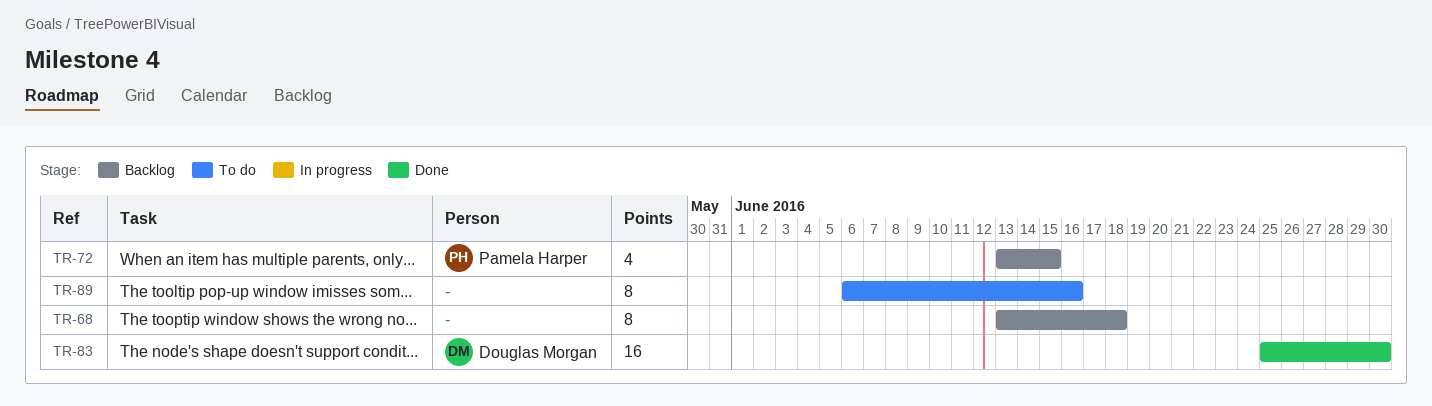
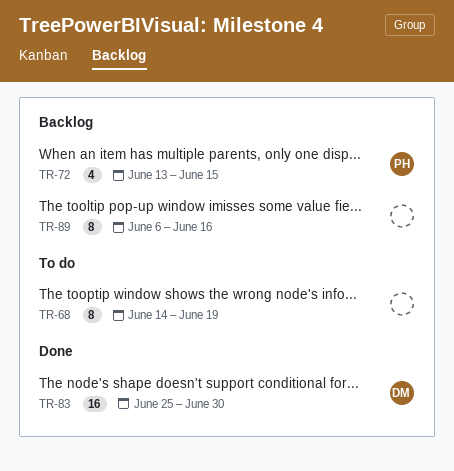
TR-68, status: Backlog -> To do
TR-68, start: Jun 13 -> Jun 14
TR-68, due: Jun 18 -> Jun 19
TR-89, status: To do -> Backlog

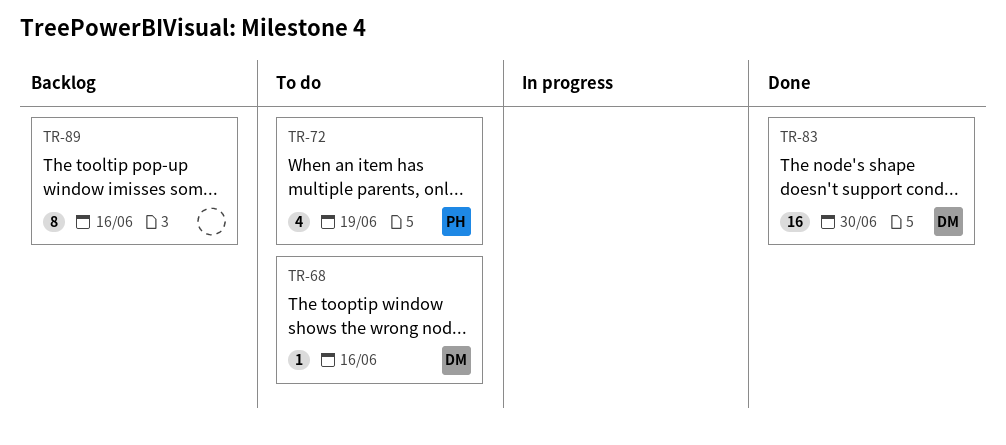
TR-68, owner: none -> DM
TR-68, estimate: 8 -> 1
TR-68, due: Jun 19 -> Jun 16
TR-72, status: Backlog -> To do
TR-72, due: Jun 15 -> Jun 19

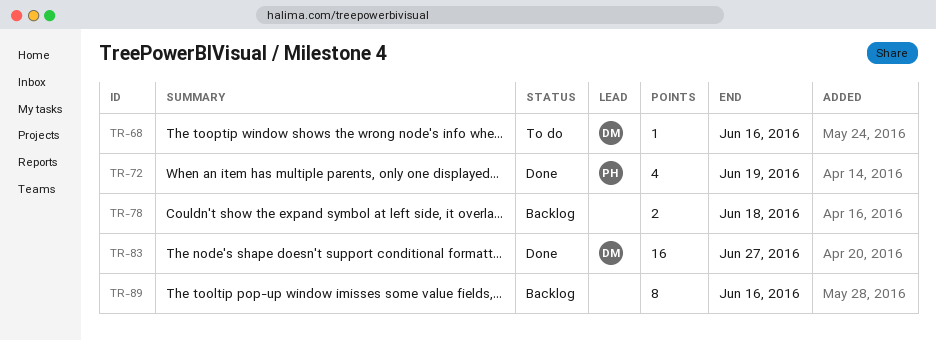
TR-72, status: To do -> Done
TR-78: none -> present
TR-83, due: Jun 30 -> Jun 27

